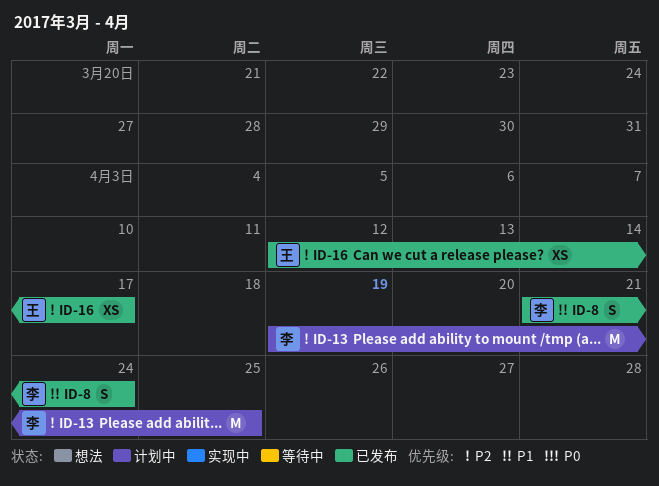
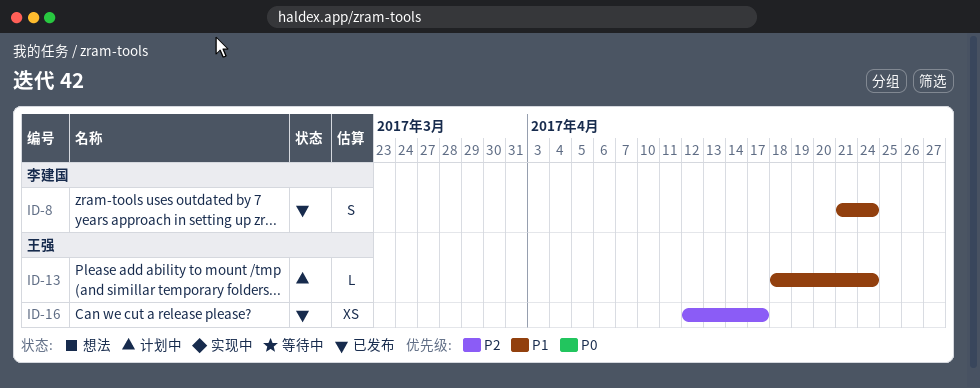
ID-13, owner: 李建国 -> 王强
ID-13, priority: P2 -> P1
ID-13, estimate: M -> L
ID-13, start: Apr 19 -> Apr 18
ID-13, due: Apr 25 -> Apr 24

